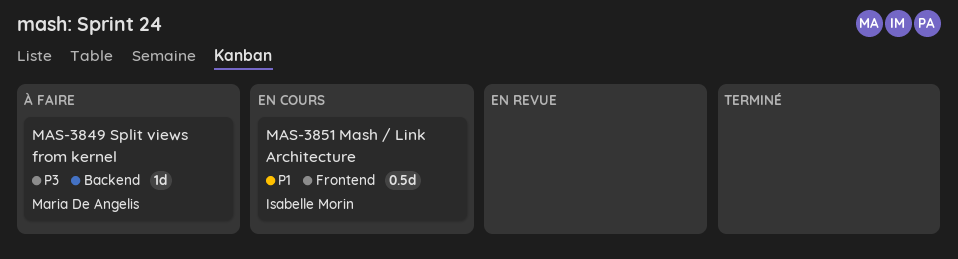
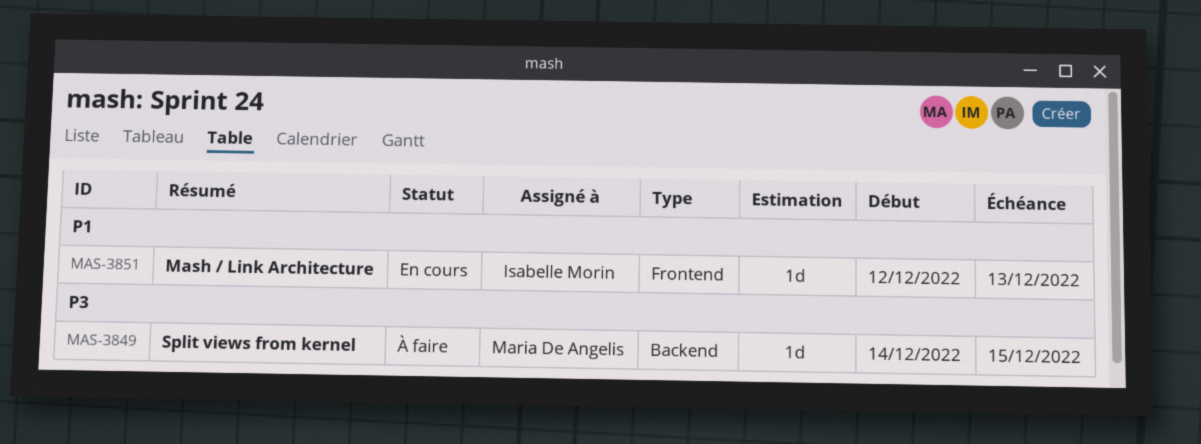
MAS-3851, estimate: 0.5d -> 1d

